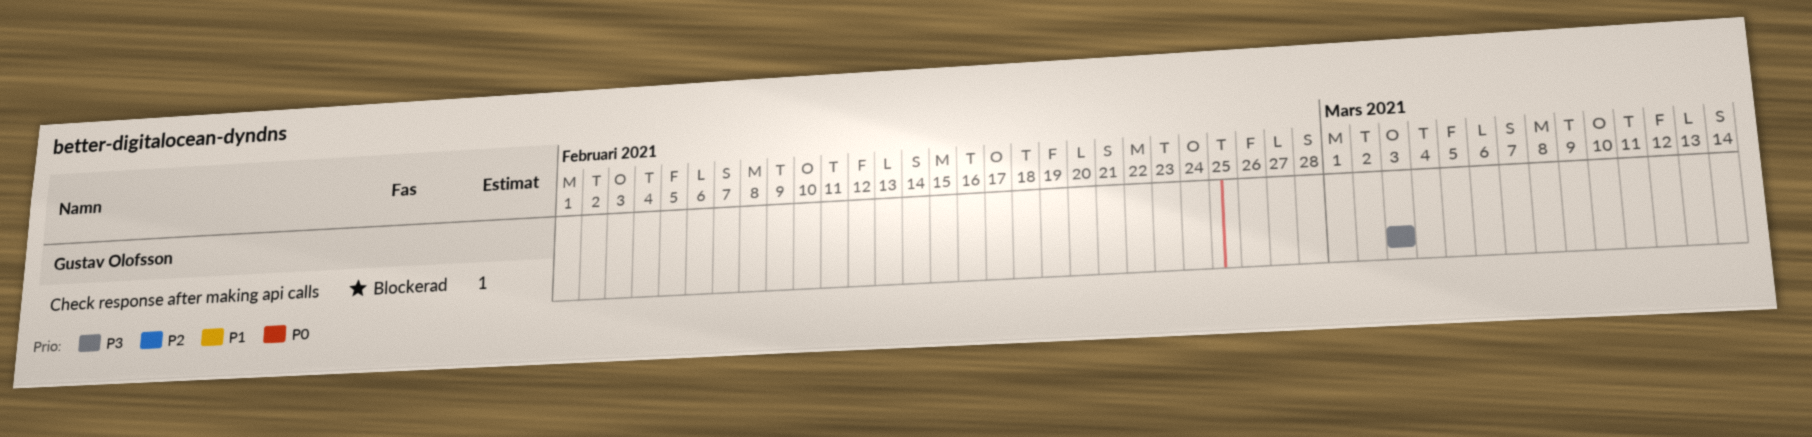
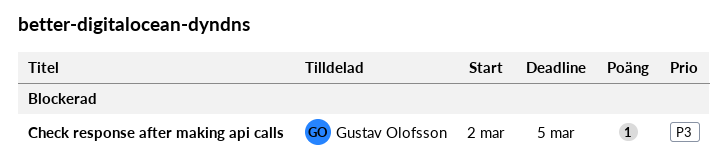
Check response after making api calls, start: Mar 3 -> Mar 2
Check response after making api calls, due: Mar 3 -> Mar 5

